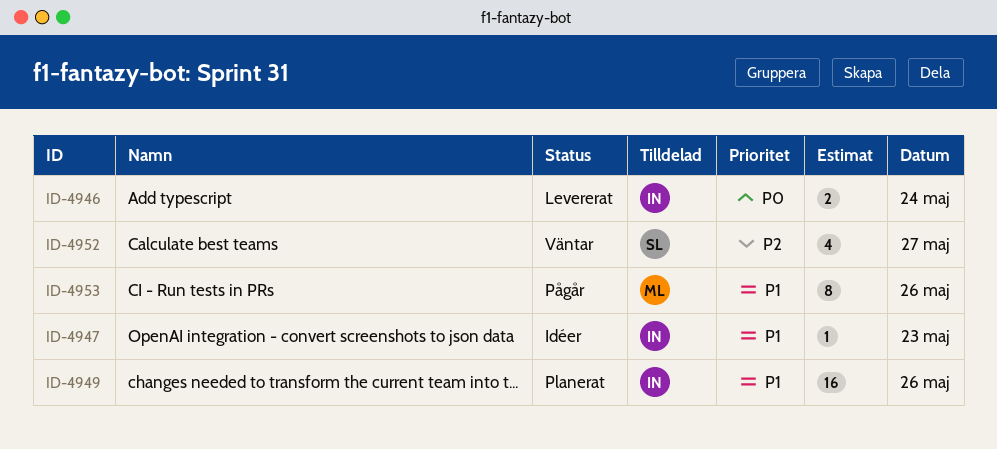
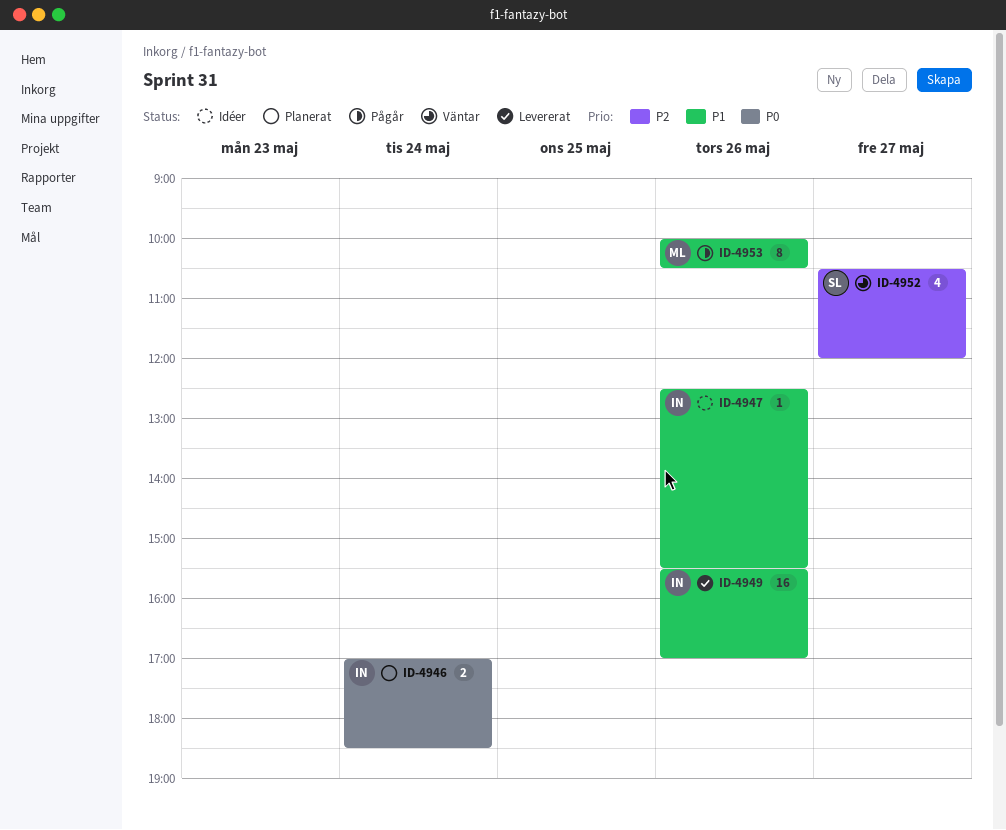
ID-4946, status: Levererat -> Planerat
ID-4947, day: May 23 -> May 26
ID-4949, status: Planerat -> Levererat

